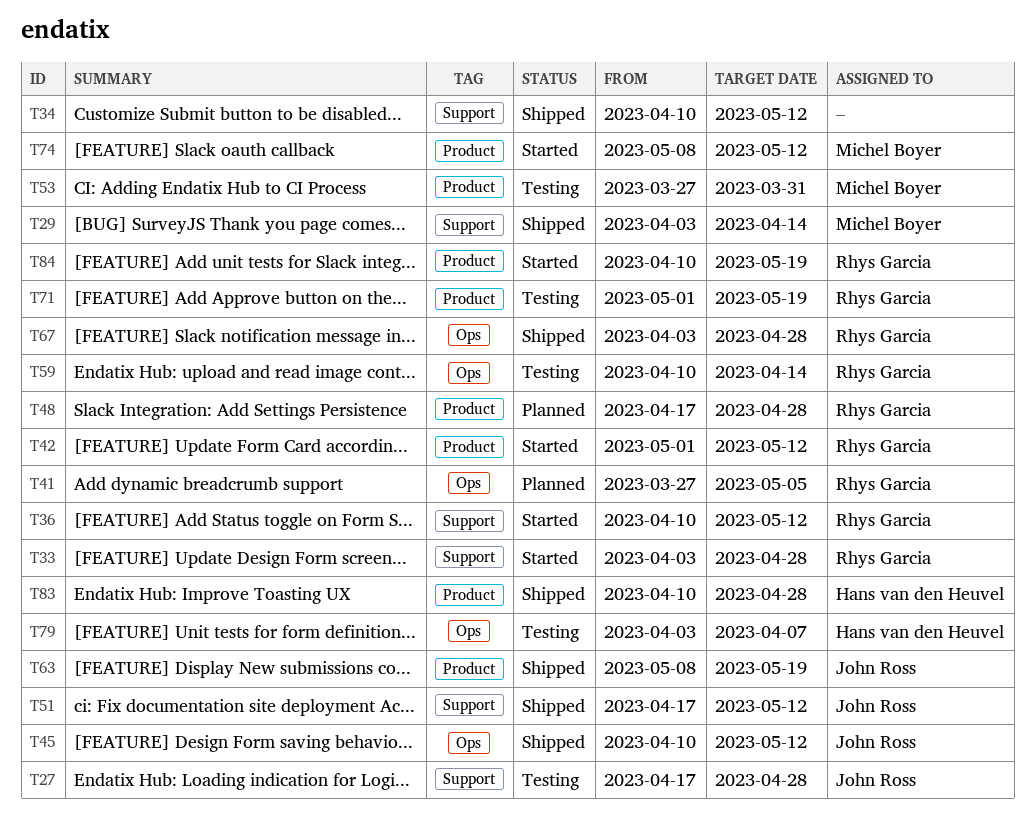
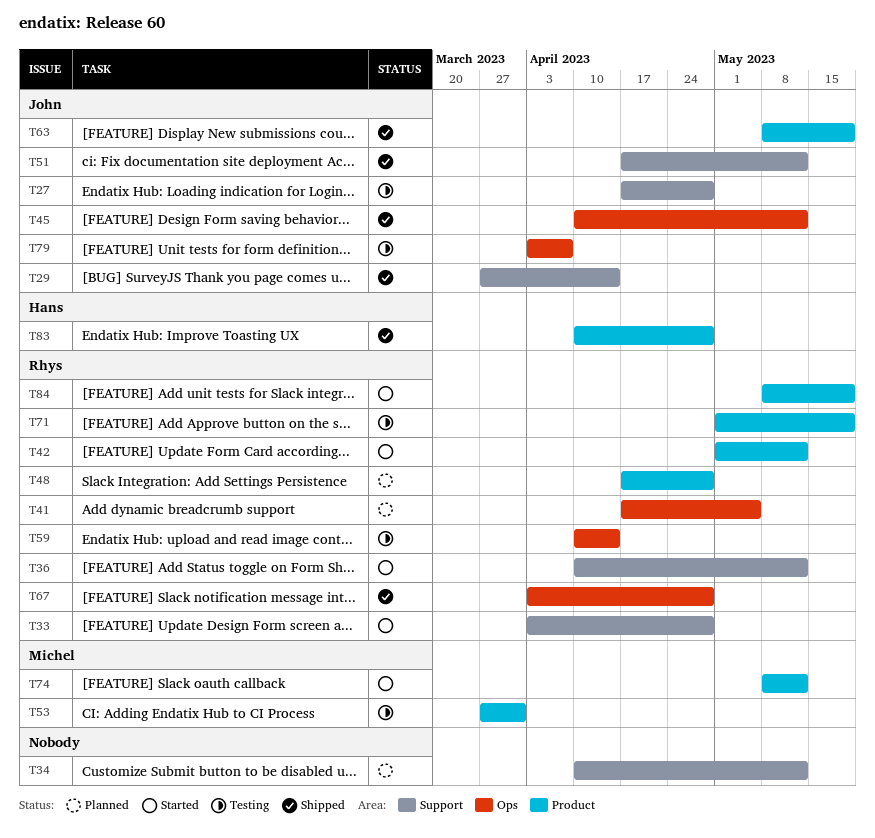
T29, owner: Michel Boyer -> John Ross
T29, start: Apr 3 -> Mar 27
T34, status: Shipped -> Planned
T41, start: Mar 27 -> Apr 17
T79, owner: Hans van den Heuvel -> John Ross
T84, start: Apr 10 -> May 8

